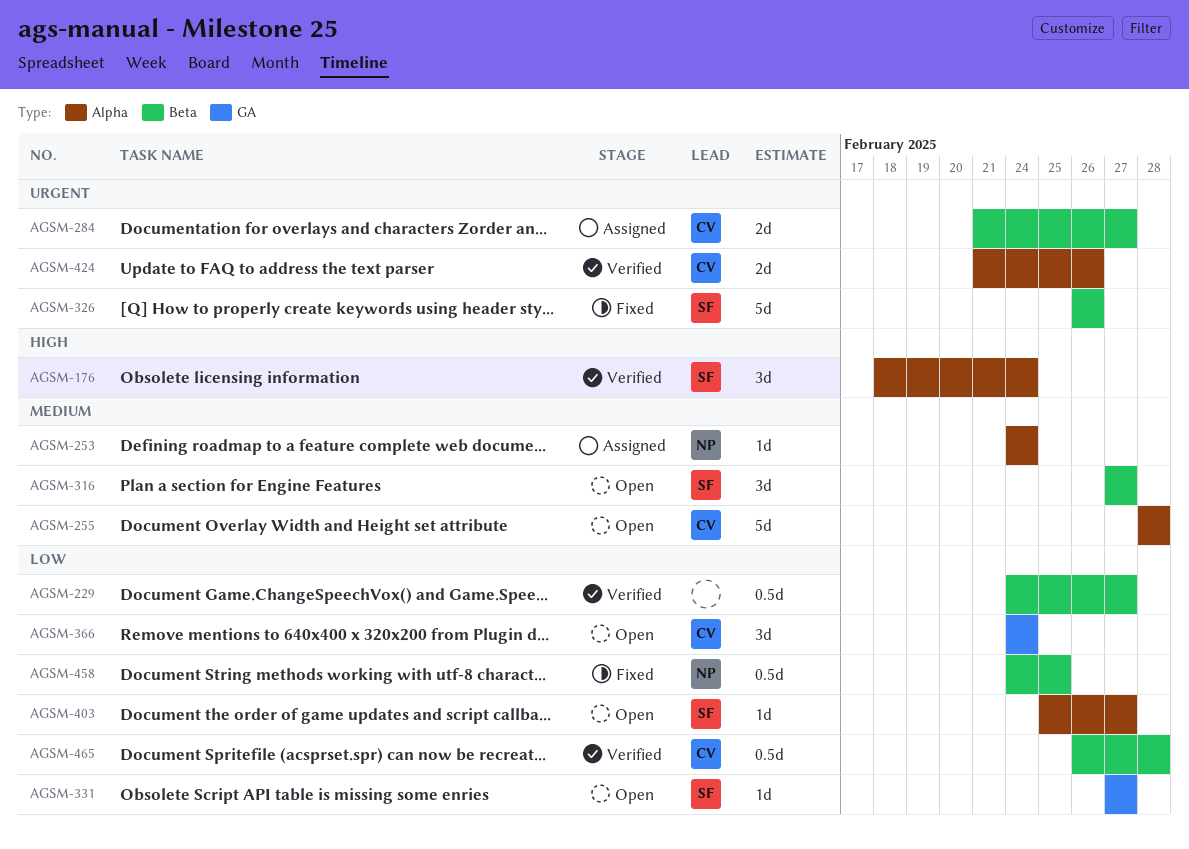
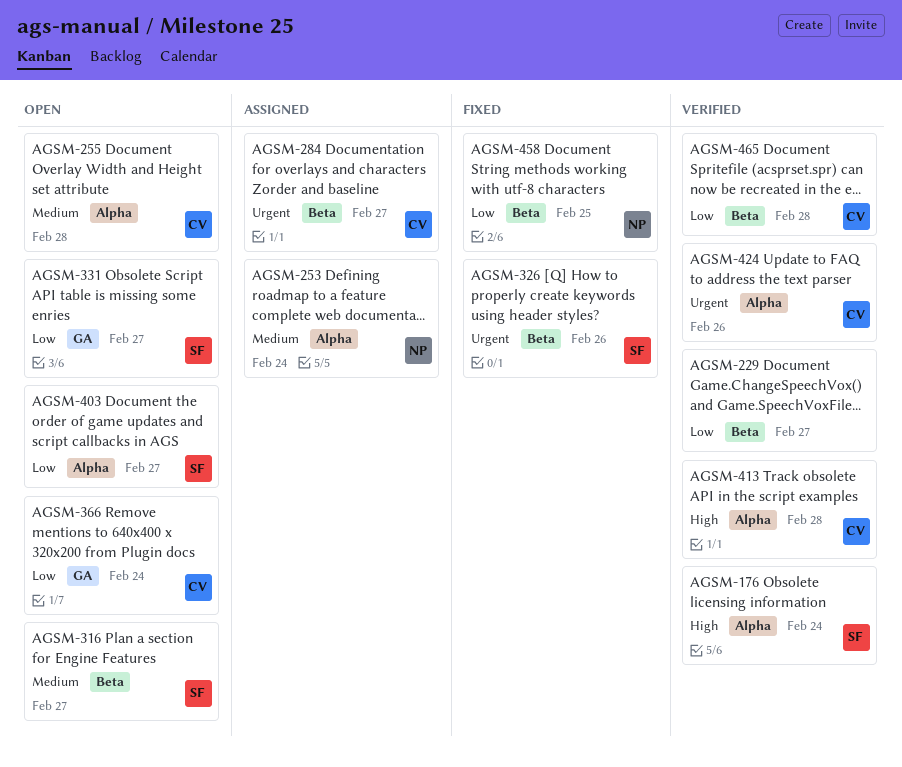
AGSM-413: none -> present

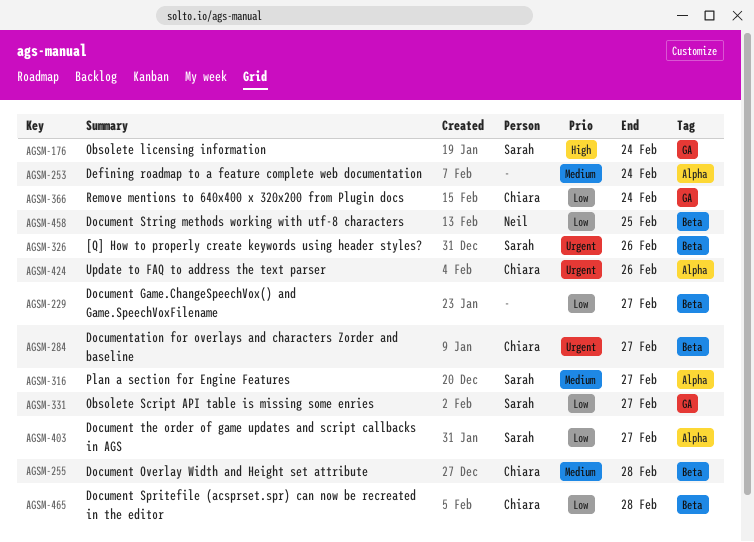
AGSM-176, label: Alpha -> GA
AGSM-253, owner: Neil -> none
AGSM-255, label: Alpha -> Beta
AGSM-316, label: Beta -> Alpha
AGSM-413: present -> none

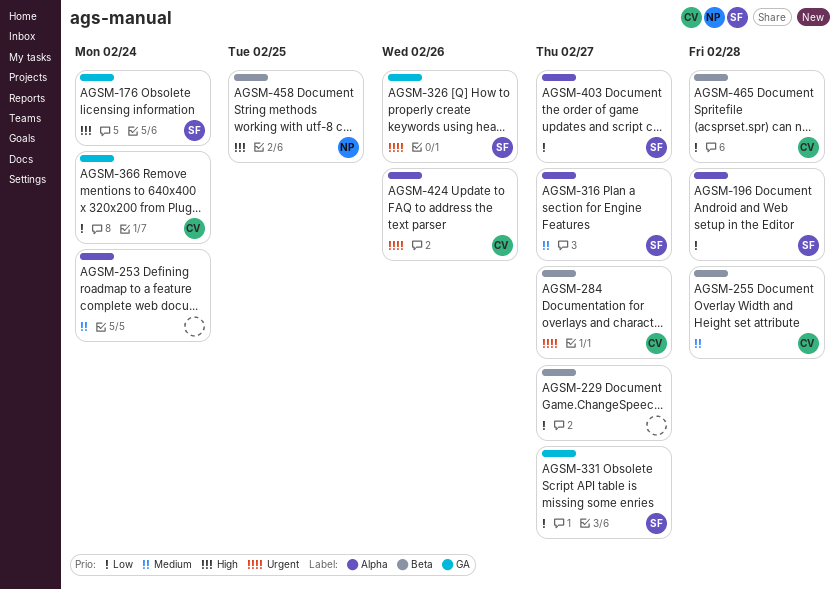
AGSM-196: none -> present
AGSM-326, label: Beta -> GA
AGSM-458, priority: Low -> High

